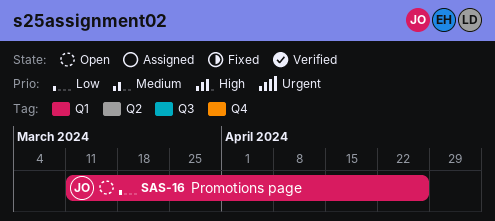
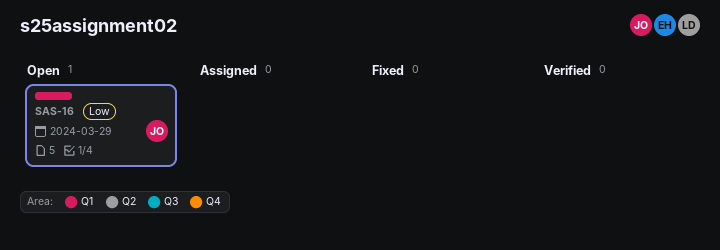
SAS-16, due: Apr 26 -> Mar 29

